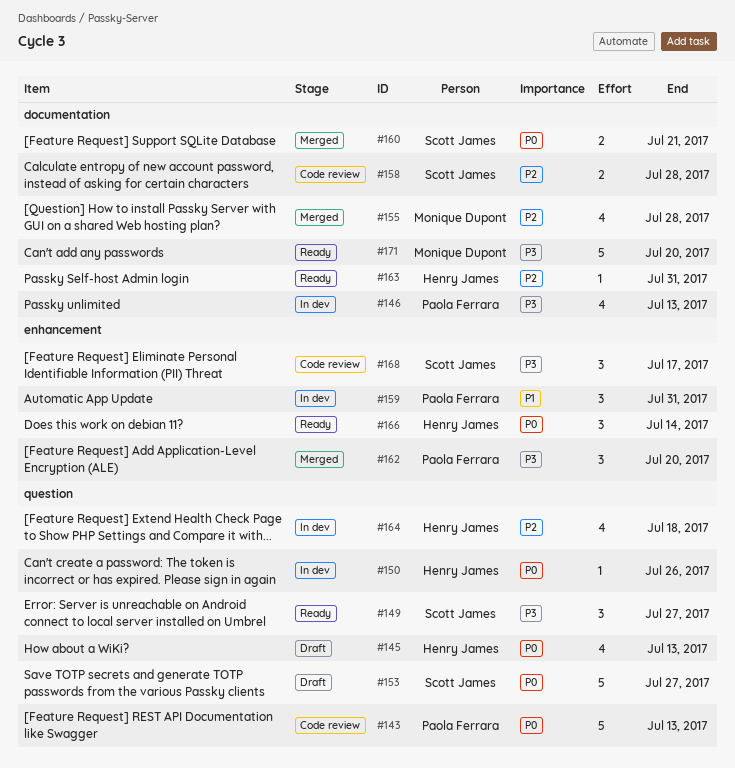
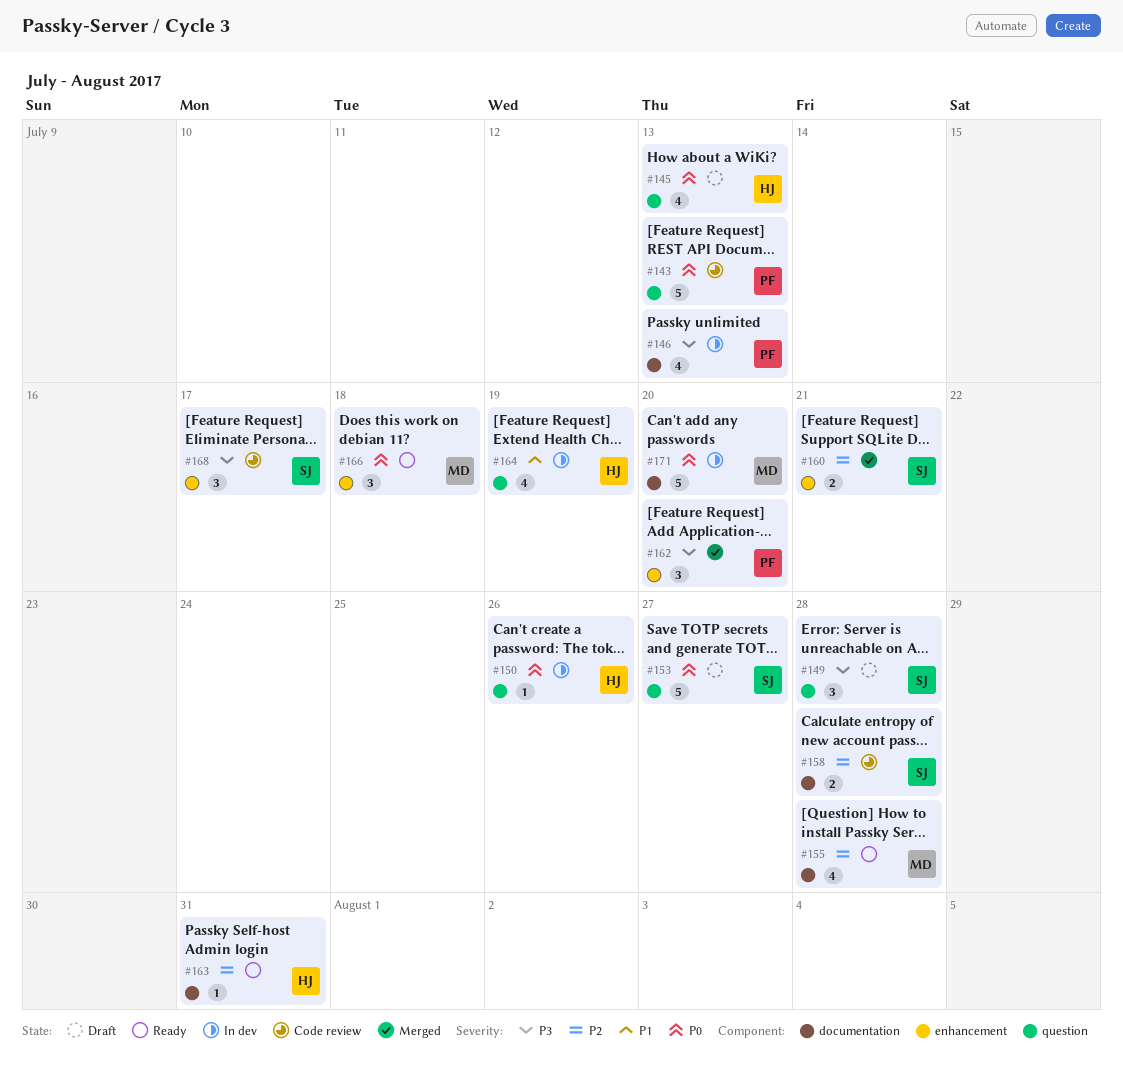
#149, status: Ready -> Draft
#149, due: Jul 27 -> Jul 28
#155, status: Merged -> Ready
#159: present -> none
#160, priority: P0 -> P2
#160, label: documentation -> enhancement
#164, priority: P2 -> P1
#164, due: Jul 18 -> Jul 19
#166, owner: Henry James -> Monique Dupont
#166, due: Jul 14 -> Jul 18
#171, status: Ready -> In dev
#171, priority: P3 -> P0

